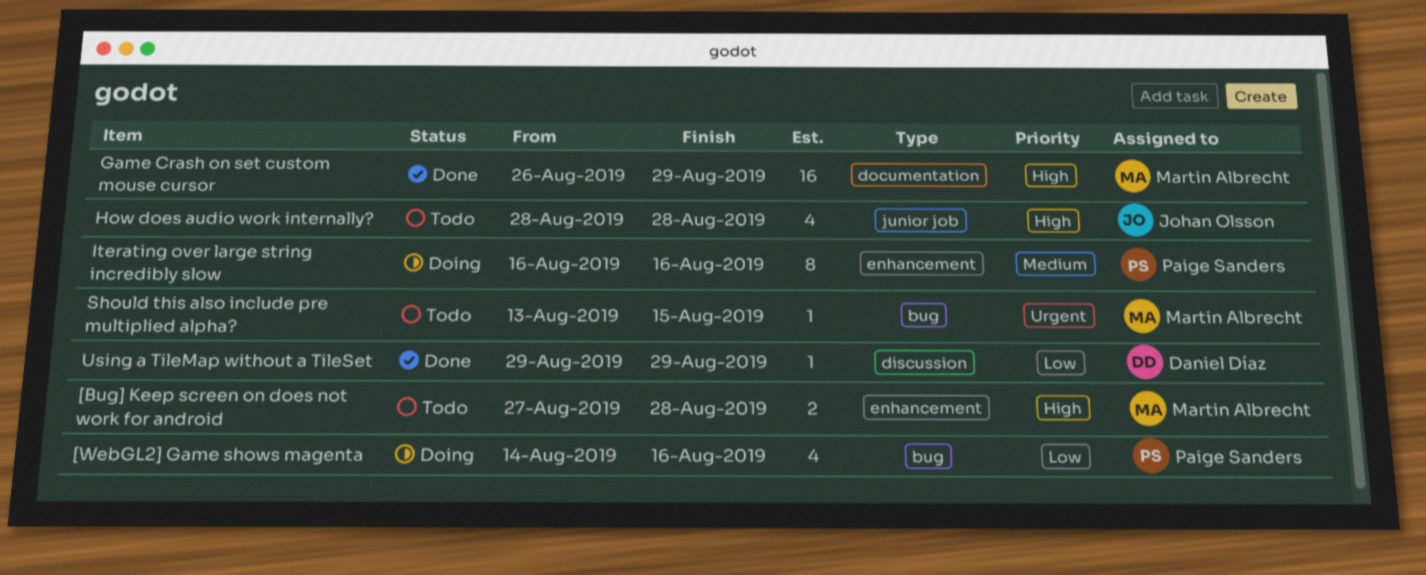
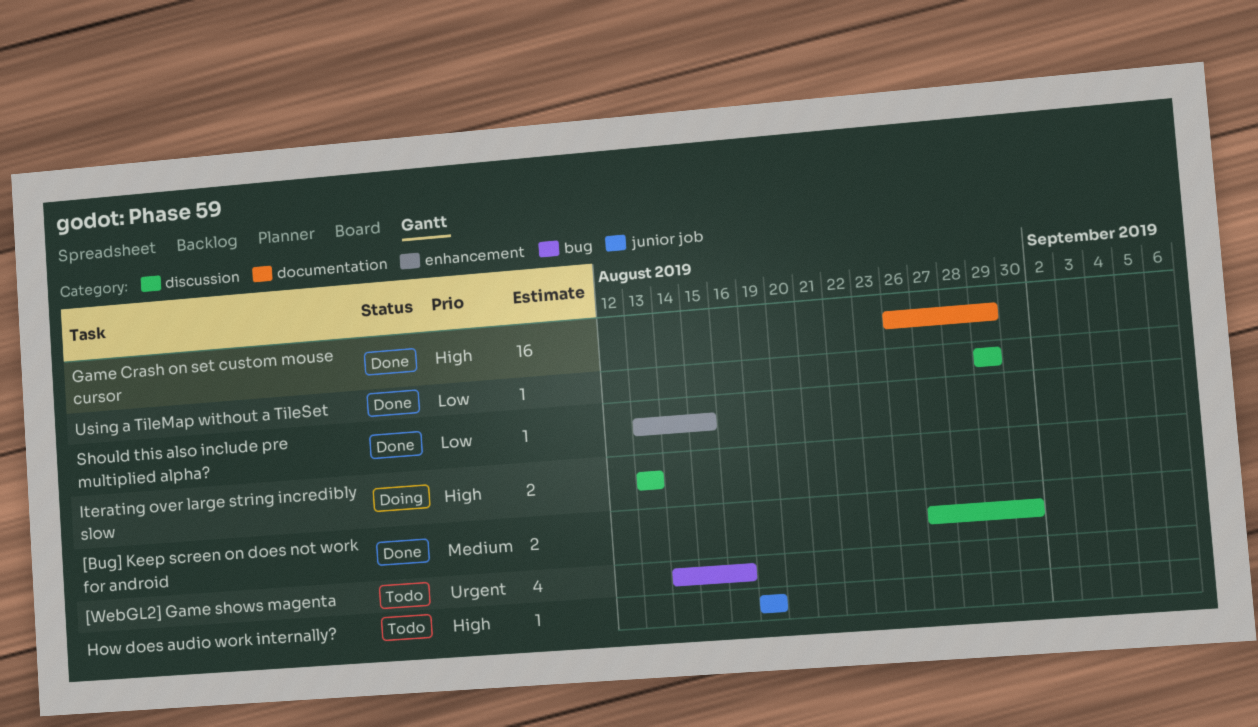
[Bug] Keep screen on does not work for android, status: Todo -> Done
[Bug] Keep screen on does not work for android, priority: High -> Medium
[Bug] Keep screen on does not work for android, label: enhancement -> discussion
[Bug] Keep screen on does not work for android, due: Aug 28 -> Aug 30
[WebGL2] Game shows magenta, status: Doing -> Todo
[WebGL2] Game shows magenta, priority: Low -> Urgent
How does audio work internally?, estimate: 4 -> 1
How does audio work internally?, start: Aug 28 -> Aug 19
How does audio work internally?, due: Aug 28 -> Aug 19
Iterating over large string incredibly slow, priority: Medium -> High
Iterating over large string incredibly slow, label: enhancement -> discussion
Iterating over large string incredibly slow, estimate: 8 -> 2
Iterating over large string incredibly slow, start: Aug 16 -> Aug 13
Iterating over large string incredibly slow, due: Aug 16 -> Aug 13
Should this also include pre multiplied alpha?, status: Todo -> Done
Should this also include pre multiplied alpha?, priority: Urgent -> Low
Should this also include pre multiplied alpha?, label: bug -> enhancement

